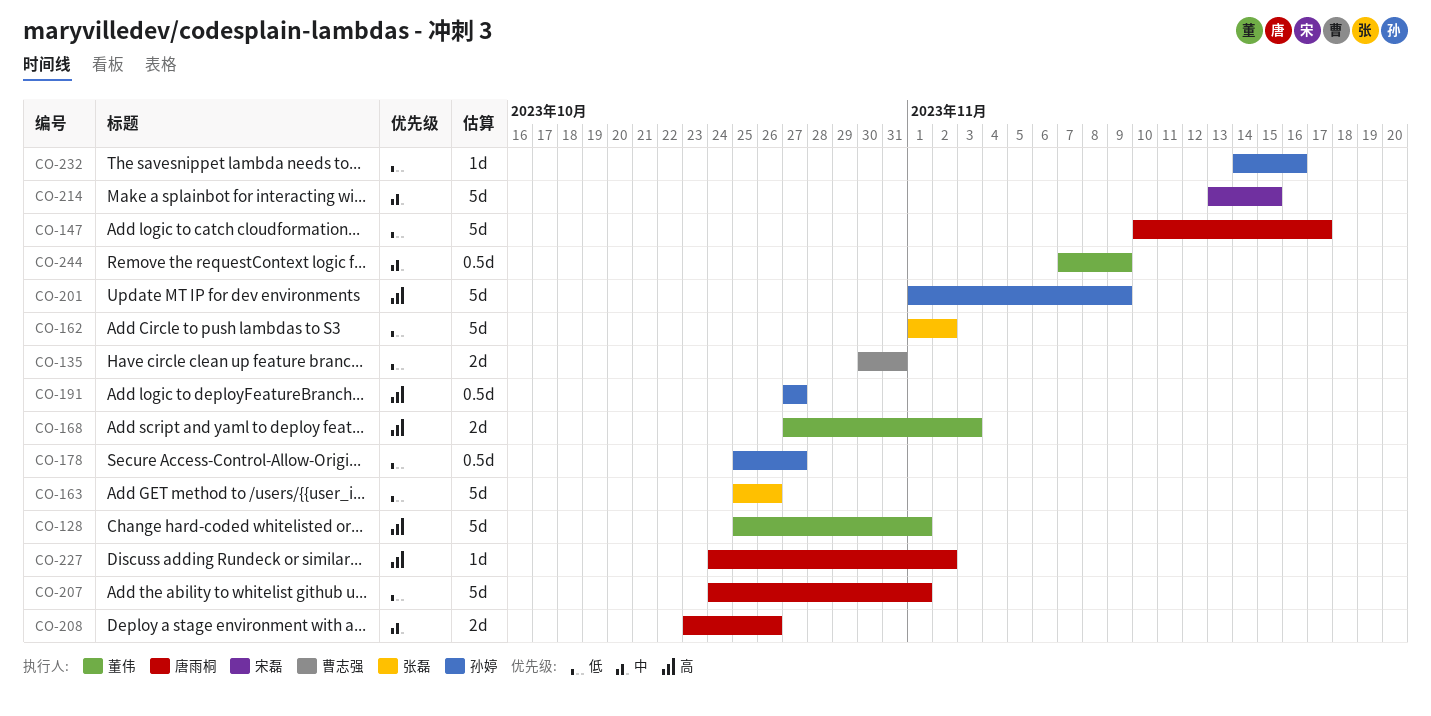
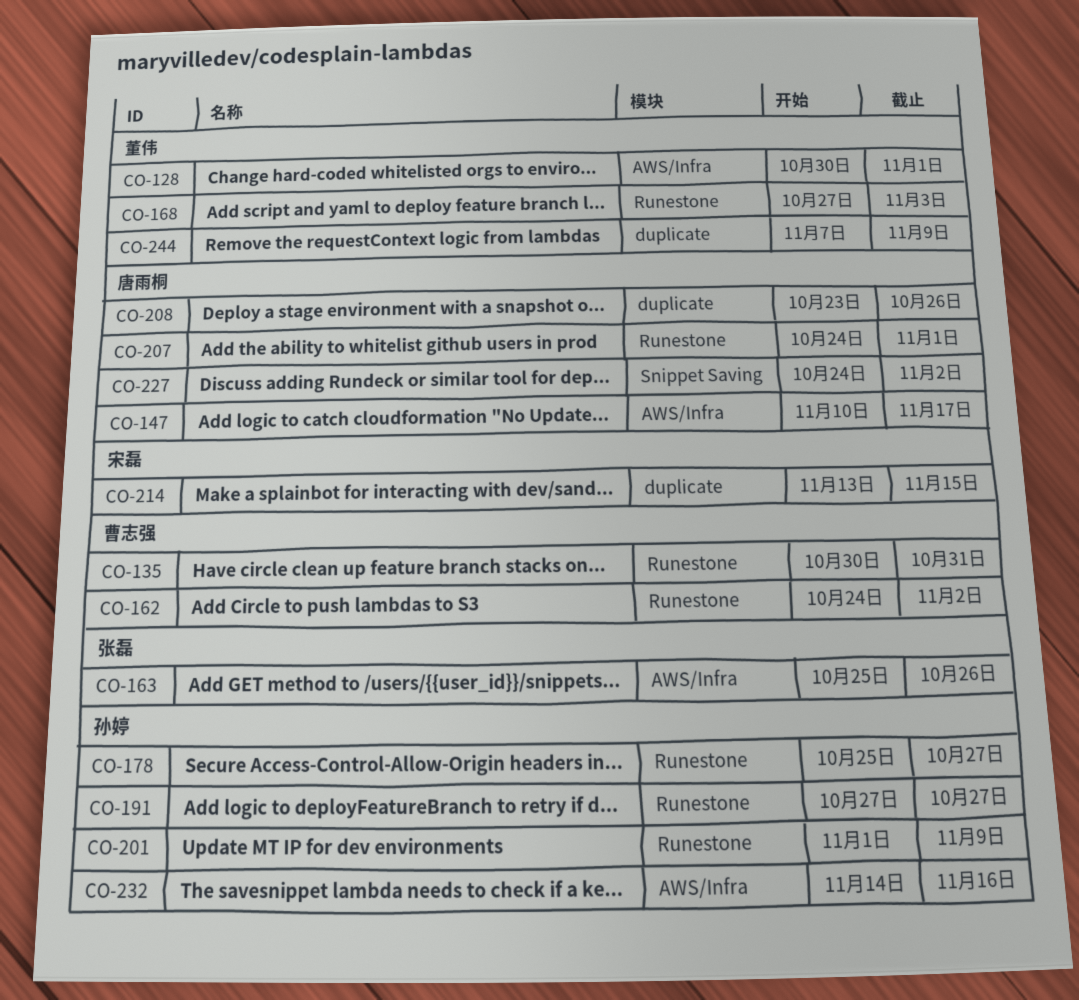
CO-128, start: Oct 25 -> Oct 30
CO-162, owner: 张磊 -> 曹志强
CO-162, start: Nov 1 -> Oct 24

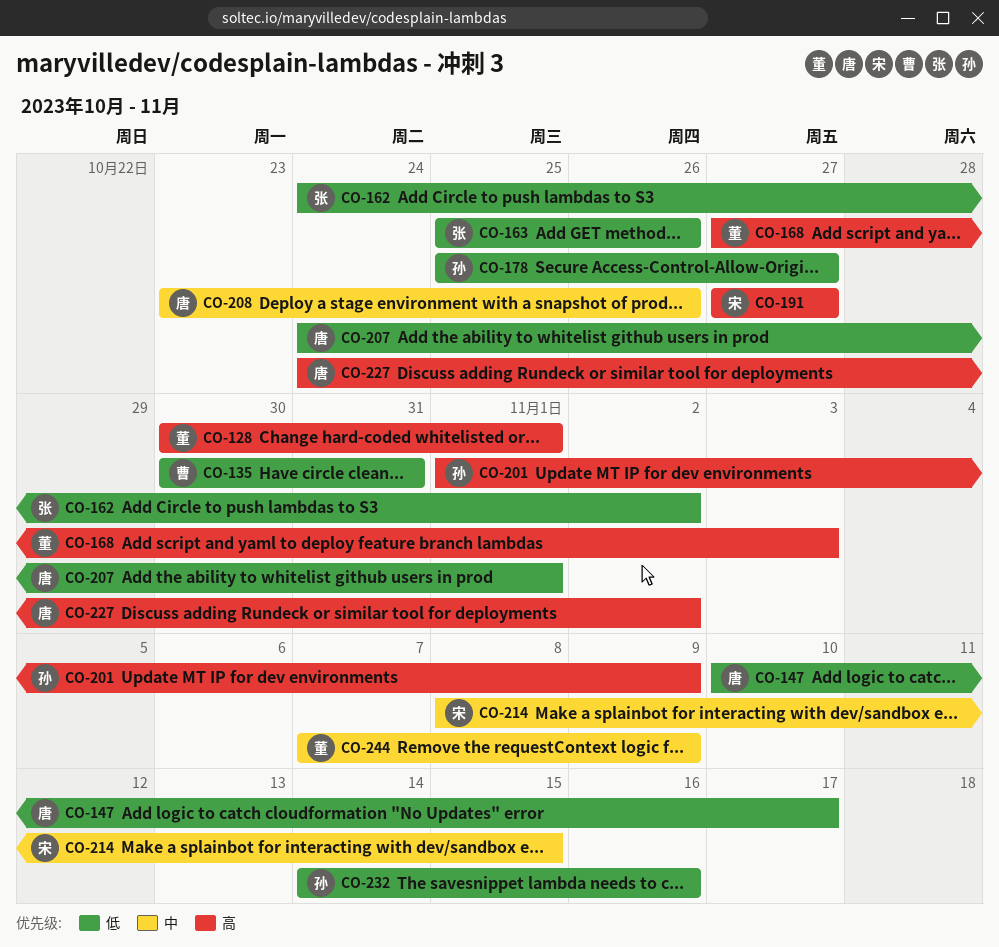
CO-162, owner: 曹志强 -> 张磊
CO-191, owner: 孙婷 -> 宋磊
CO-214, start: Nov 13 -> Nov 8

